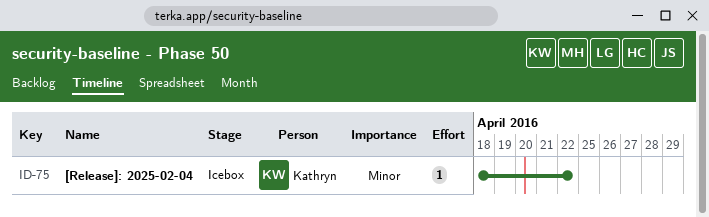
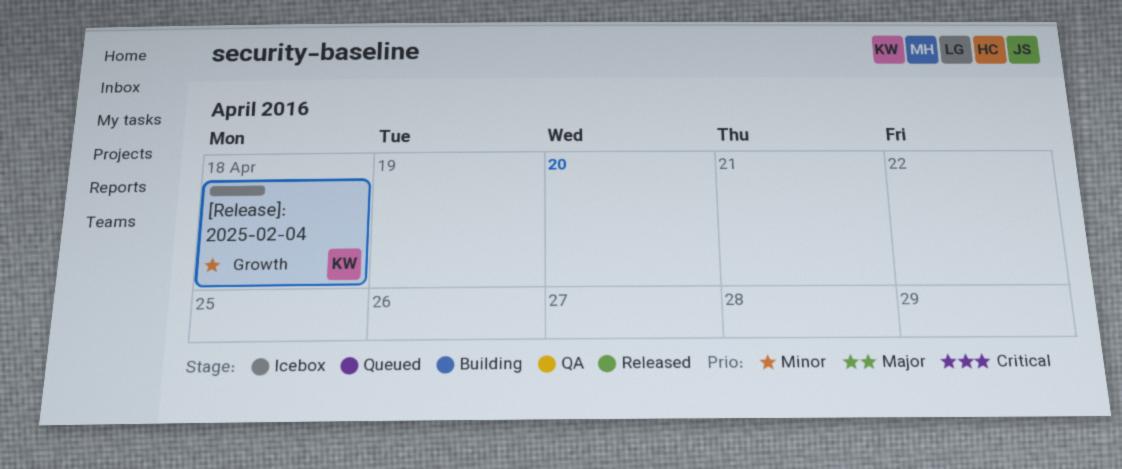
[Release]: 2025-02-04, due: Apr 22 -> Apr 18

